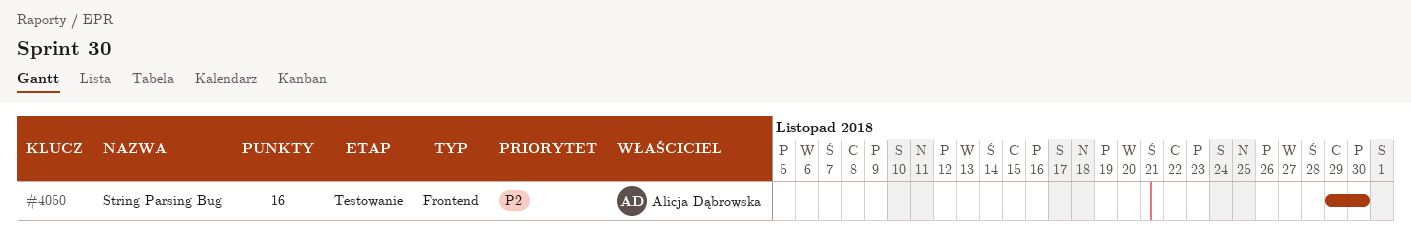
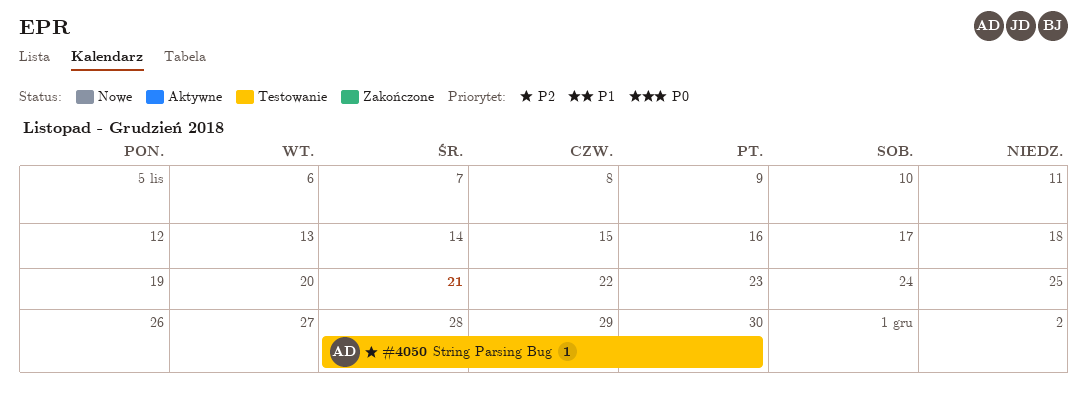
#4050, estimate: 16 -> 1
#4050, start: Nov 29 -> Nov 28

